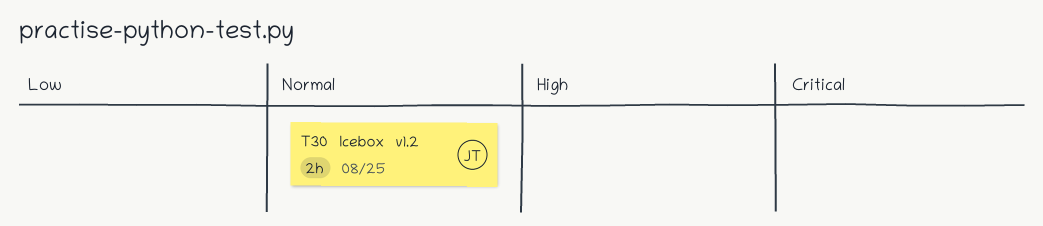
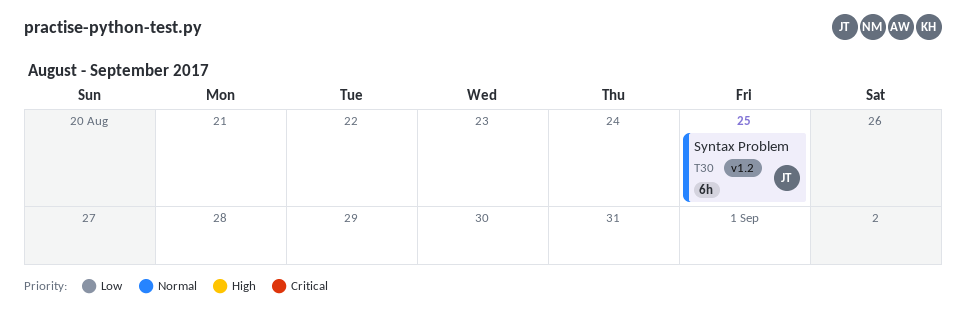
T30, estimate: 2h -> 6h

